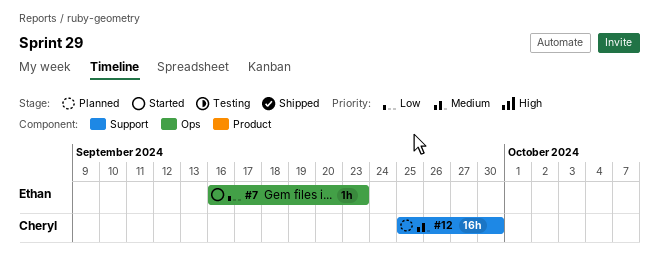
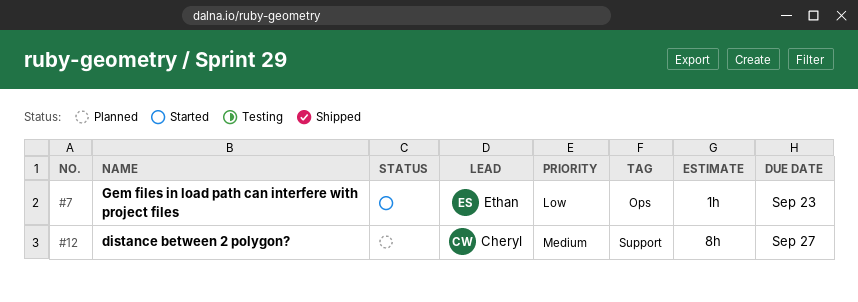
#12, estimate: 16h -> 8h
#12, due: Sep 30 -> Sep 27

